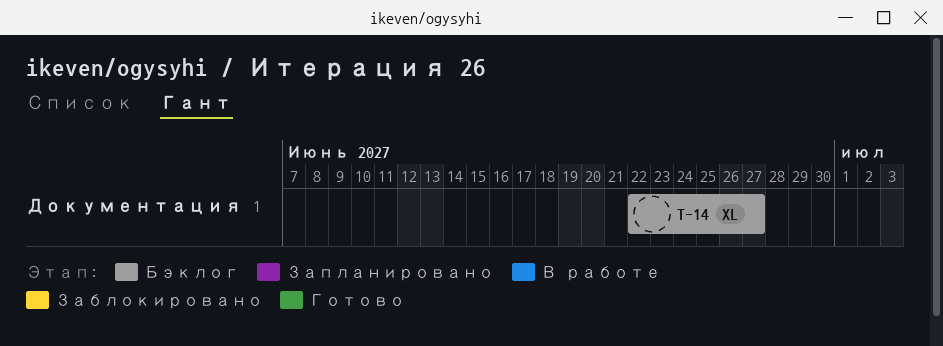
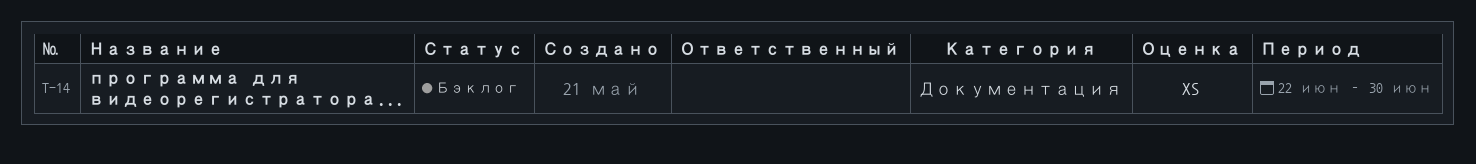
T-14, estimate: XL -> XS
T-14, due: Jun 27 -> Jun 30

